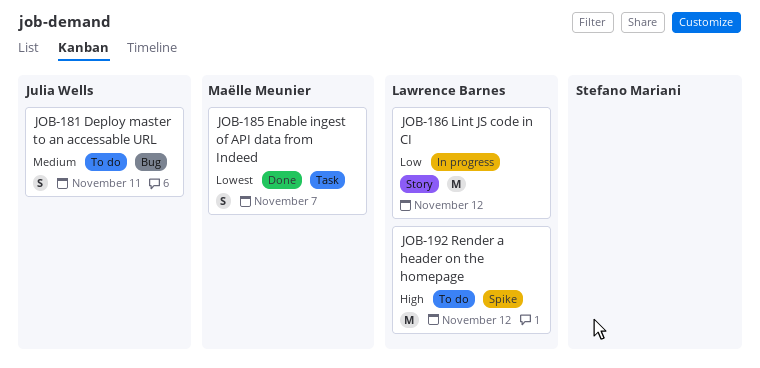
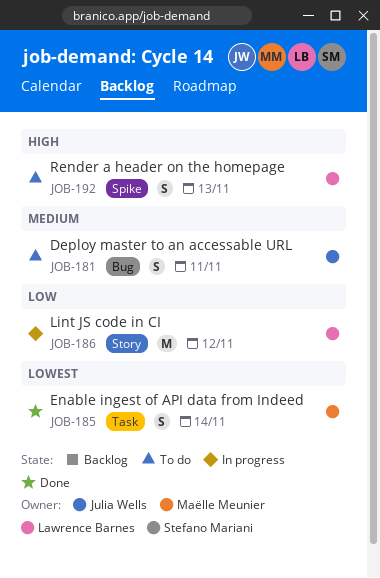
JOB-185, due: Nov 7 -> Nov 14
JOB-192, estimate: M -> S
JOB-192, due: Nov 12 -> Nov 13

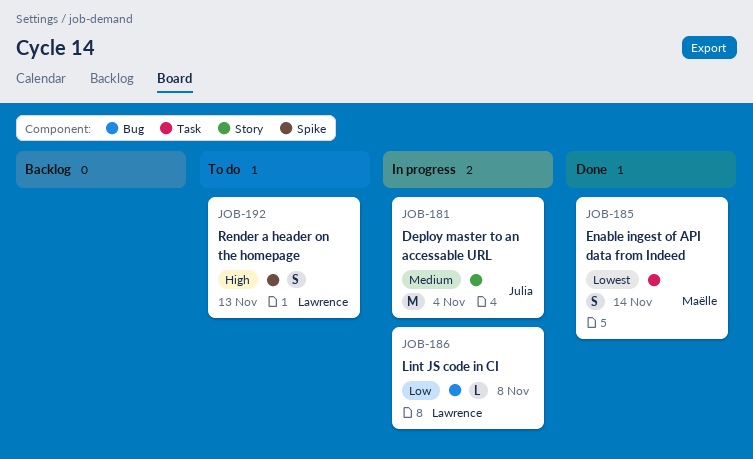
JOB-181, status: To do -> In progress
JOB-181, label: Bug -> Story
JOB-181, estimate: S -> M
JOB-181, due: Nov 11 -> Nov 4
JOB-186, label: Story -> Bug
JOB-186, estimate: M -> L
JOB-186, due: Nov 12 -> Nov 8

